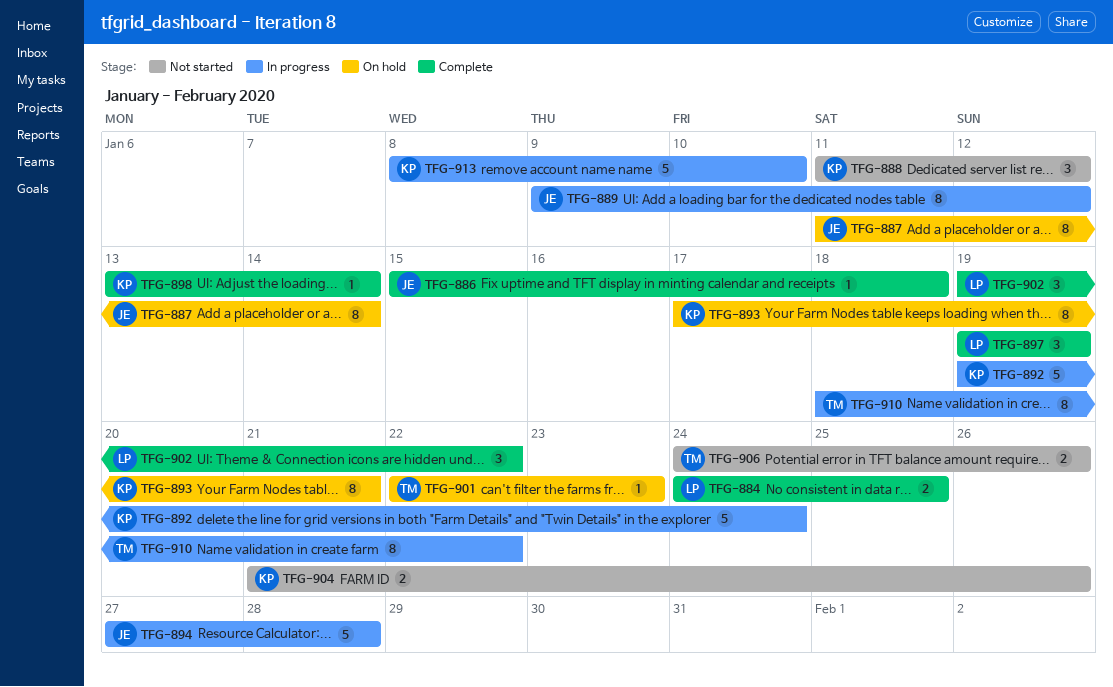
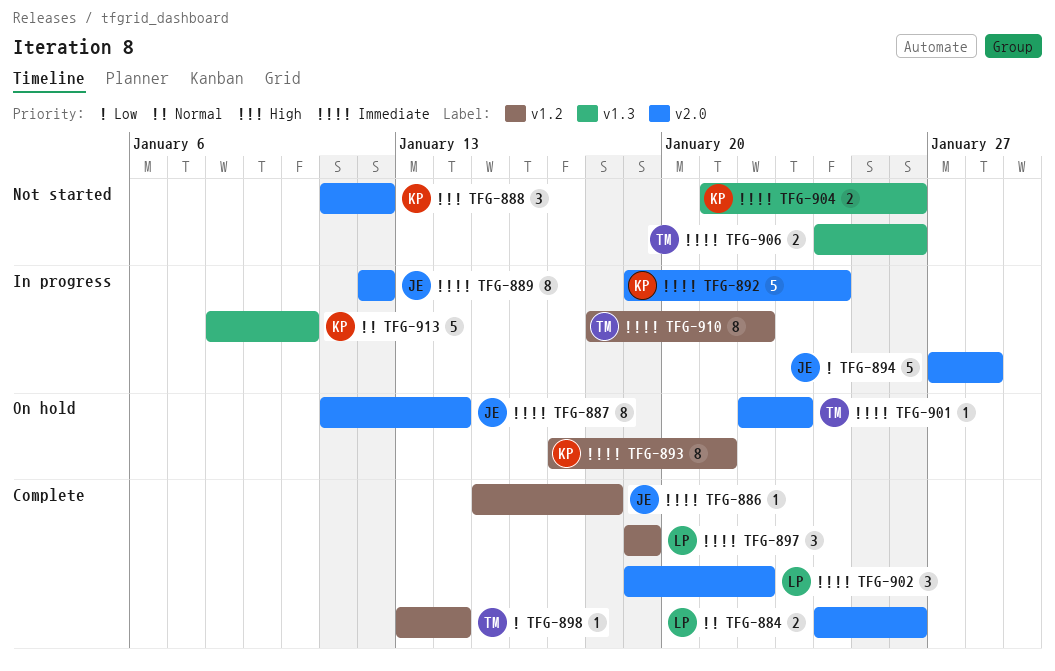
TFG-884, due: Jan 25 -> Jan 26
TFG-889, start: Jan 9 -> Jan 12
TFG-898, owner: KP -> TM

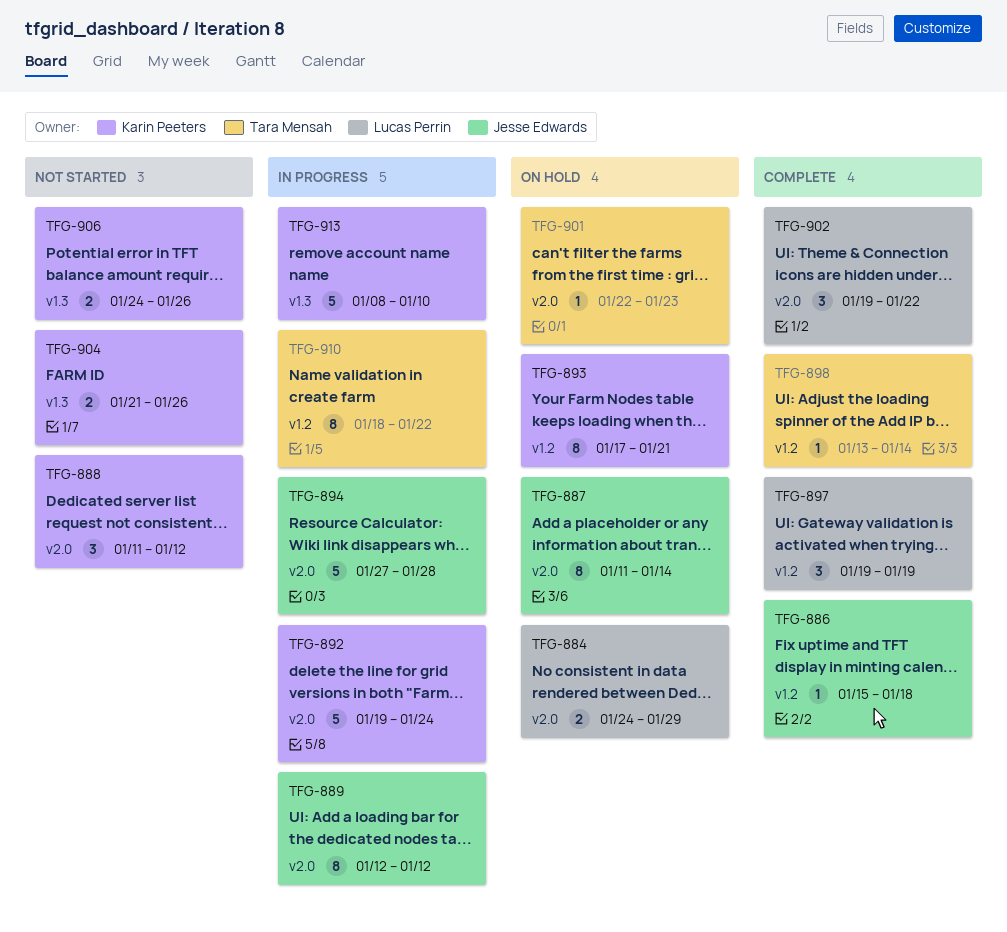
TFG-884, status: Complete -> On hold
TFG-884, due: Jan 26 -> Jan 29
TFG-906, owner: Tara Mensah -> Karin Peeters

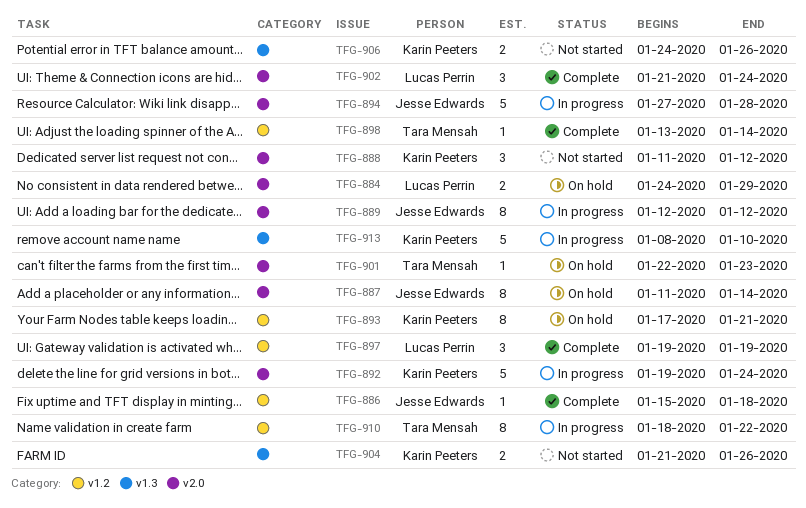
TFG-902, start: Jan 19 -> Jan 21
TFG-902, due: Jan 22 -> Jan 24

